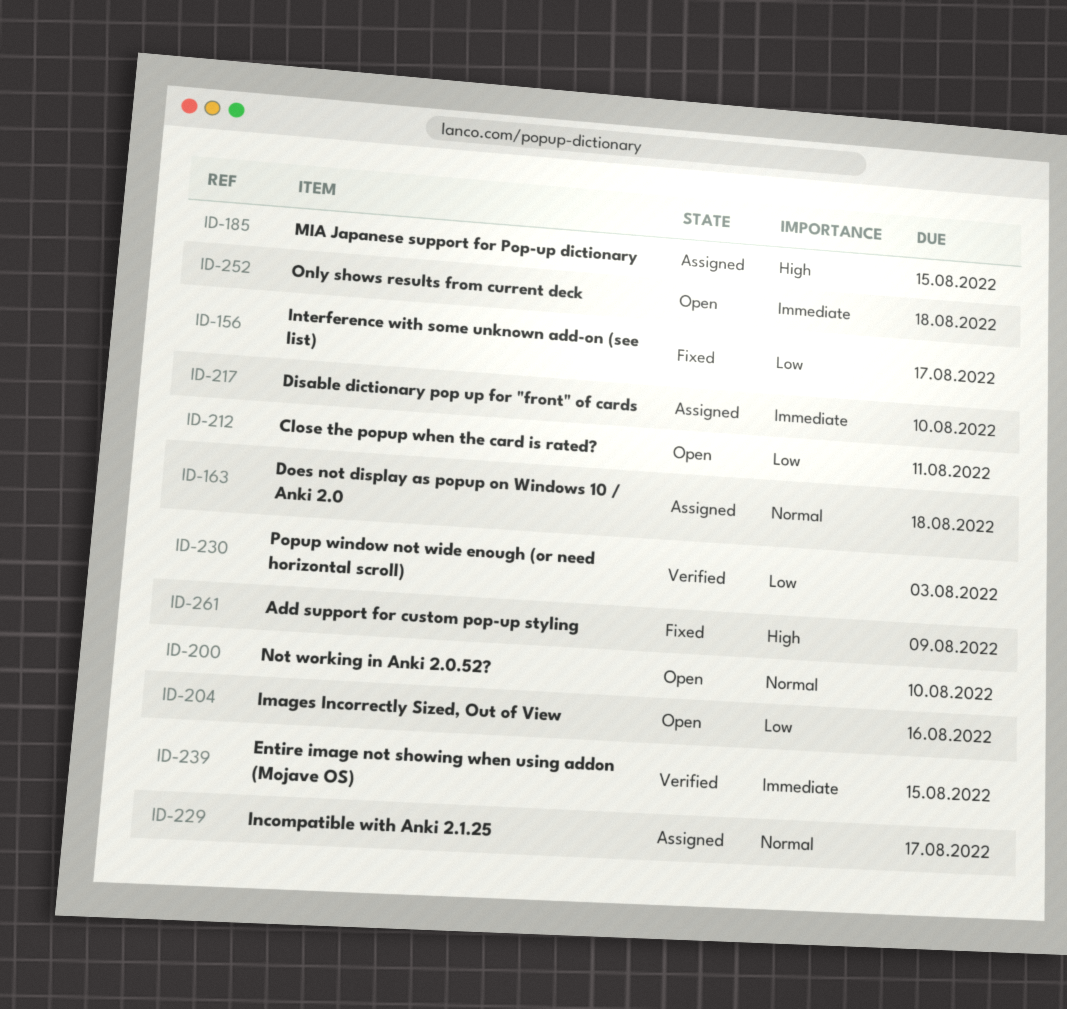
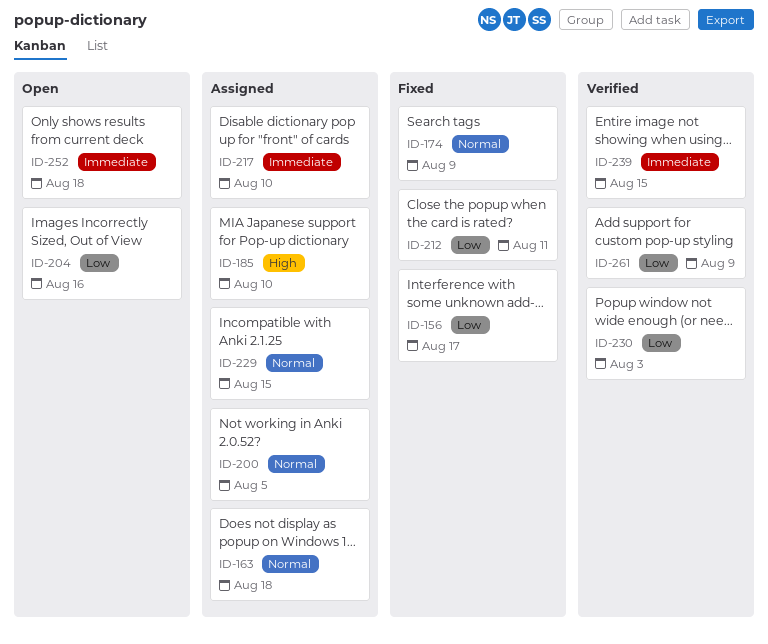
ID-174: none -> present
ID-185, due: Aug 15 -> Aug 10
ID-200, status: Open -> Assigned
ID-200, due: Aug 10 -> Aug 5
ID-212, status: Open -> Fixed
ID-229, due: Aug 17 -> Aug 15
ID-261, status: Fixed -> Verified
ID-261, priority: High -> Low

